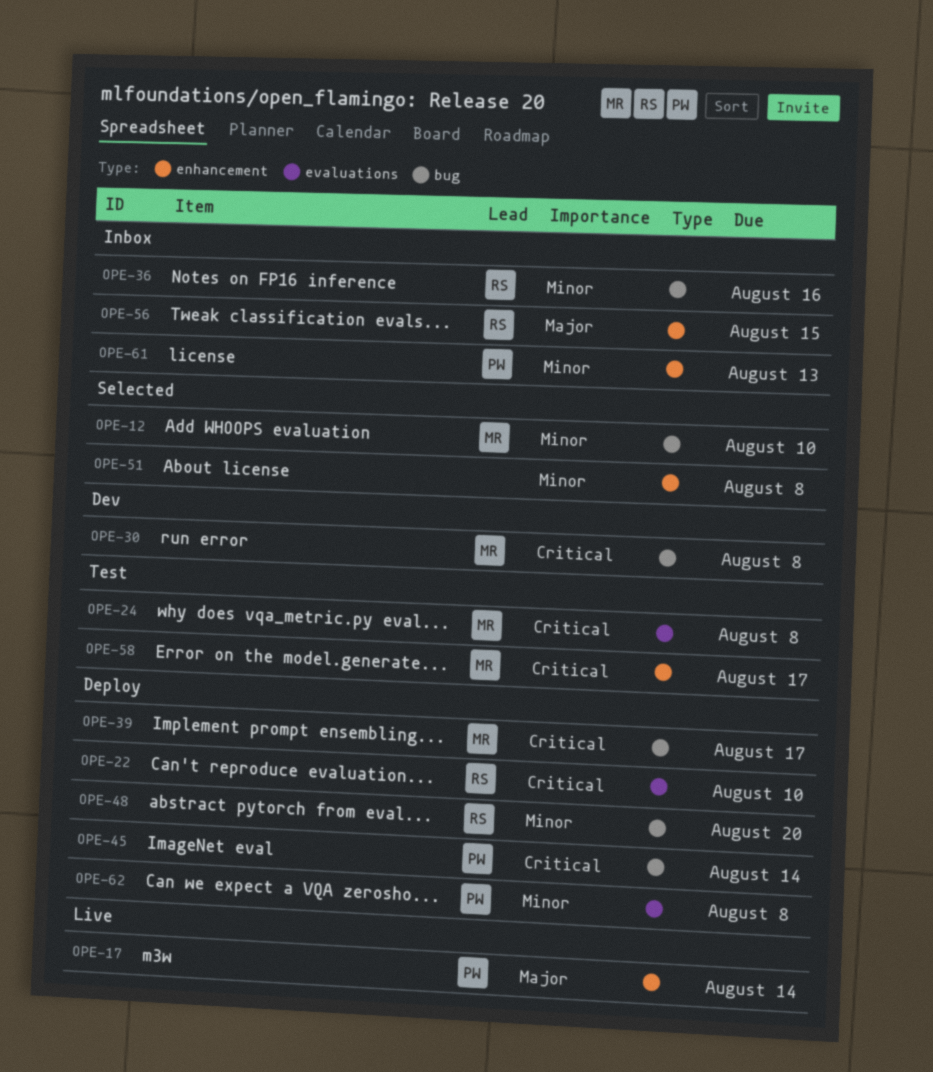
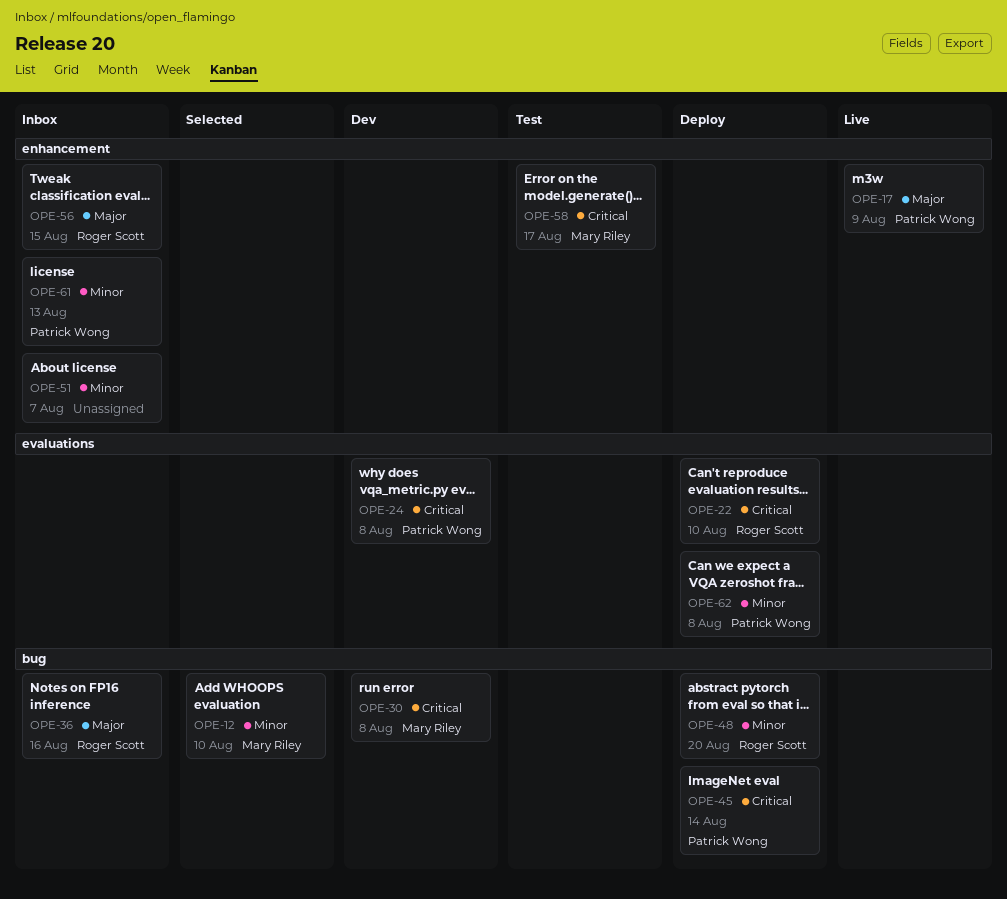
OPE-17, due: Aug 14 -> Aug 9
OPE-24, status: Test -> Dev
OPE-24, owner: Mary Riley -> Patrick Wong
OPE-36, priority: Minor -> Major
OPE-39: present -> none
OPE-51, status: Selected -> Inbox
OPE-51, due: Aug 8 -> Aug 7

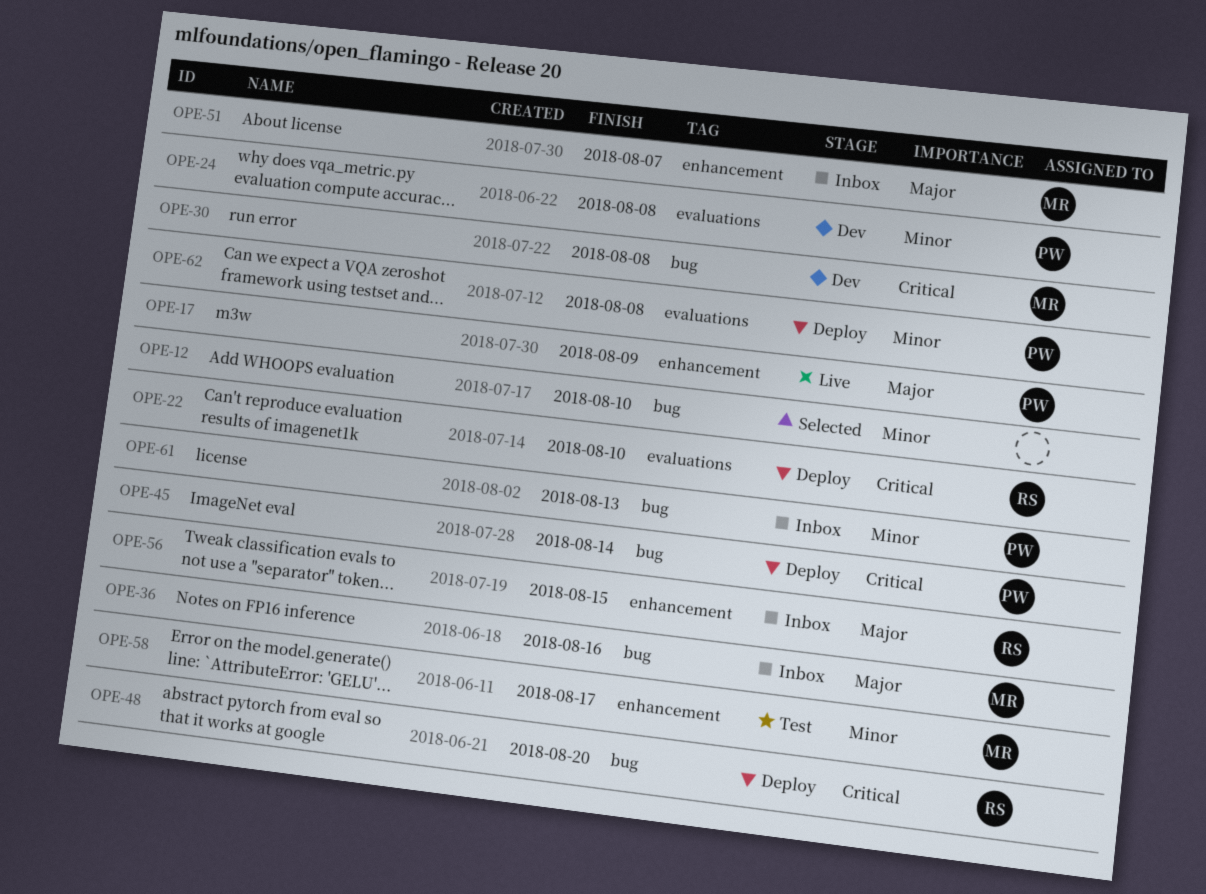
OPE-12, owner: Mary Riley -> none
OPE-24, priority: Critical -> Minor
OPE-36, owner: Roger Scott -> Mary Riley
OPE-48, priority: Minor -> Critical
OPE-51, owner: none -> Mary Riley
OPE-51, priority: Minor -> Major
OPE-58, priority: Critical -> Minor
OPE-61, label: enhancement -> bug

